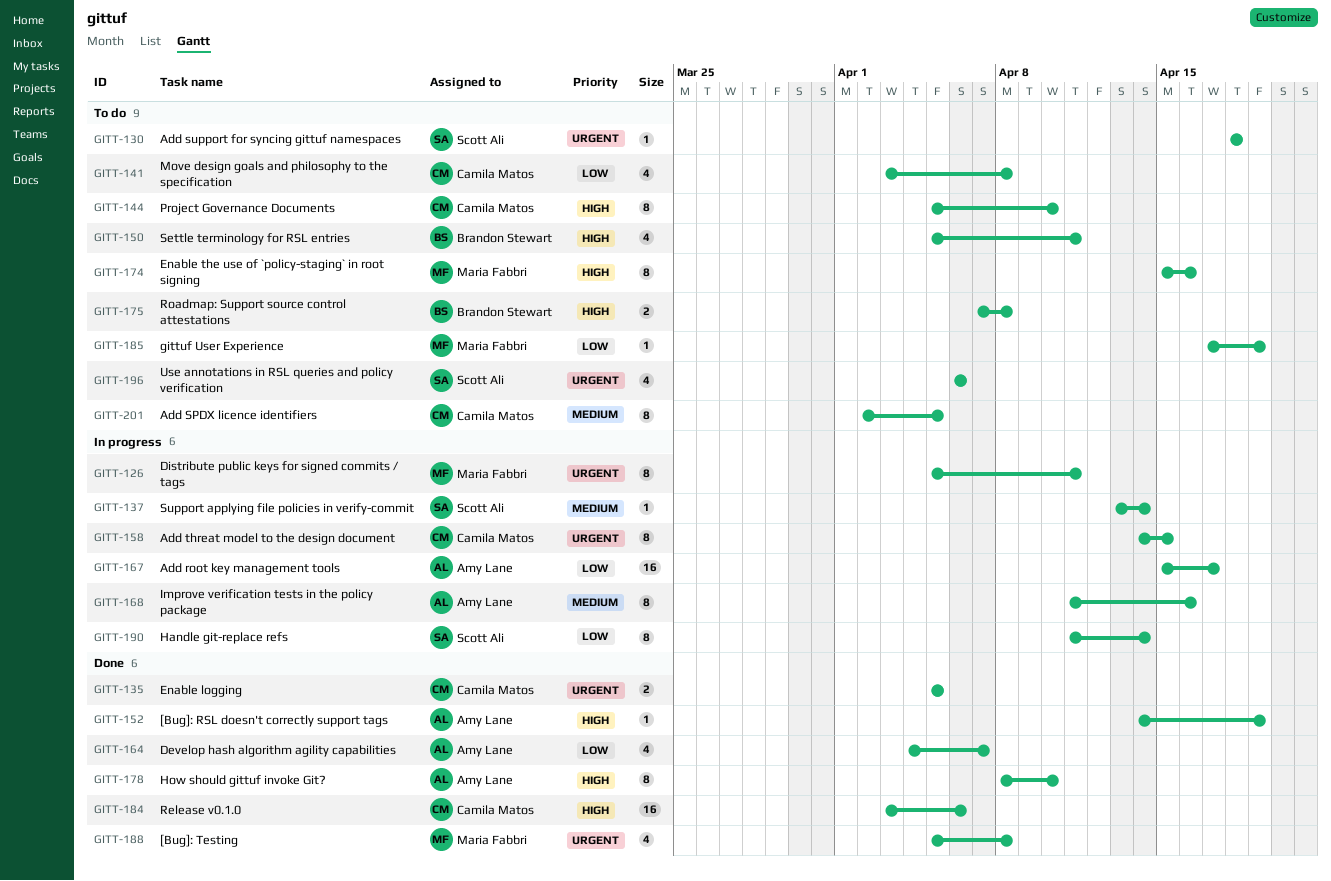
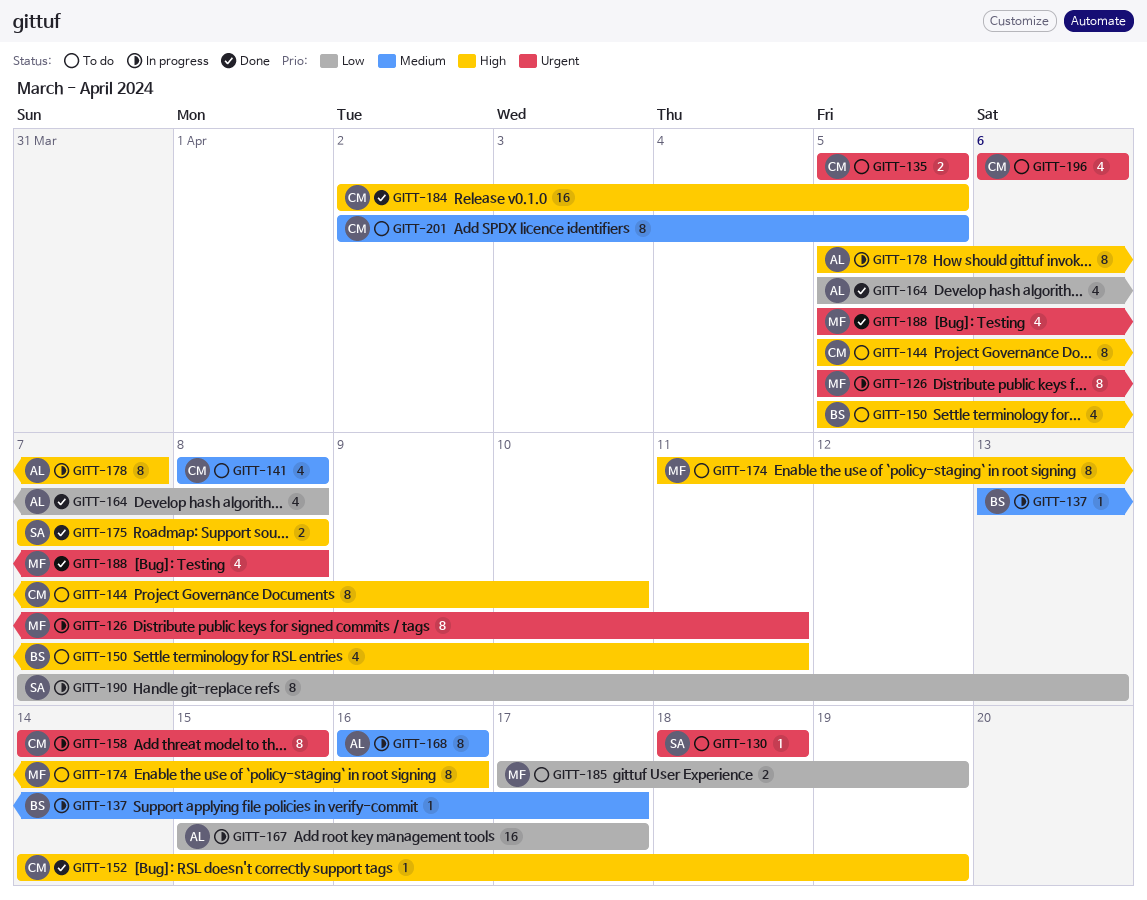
GITT-135, status: Done -> To do
GITT-137, owner: Scott Ali -> Brandon Stewart
GITT-137, due: Apr 14 -> Apr 17
GITT-141, priority: Low -> Medium
GITT-141, start: Apr 3 -> Apr 8
GITT-152, owner: Amy Lane -> Camila Matos
GITT-164, start: Apr 4 -> Apr 5
GITT-164, due: Apr 7 -> Apr 8
GITT-168, start: Apr 11 -> Apr 16
GITT-174, start: Apr 15 -> Apr 11
GITT-175, status: To do -> Done
GITT-175, owner: Brandon Stewart -> Scott Ali
GITT-178, status: Done -> In progress
GITT-178, start: Apr 8 -> Apr 5
GITT-178, due: Apr 10 -> Apr 7
GITT-184, start: Apr 3 -> Apr 2
GITT-184, due: Apr 6 -> Apr 5
GITT-185, estimate: 1 -> 2
GITT-190, start: Apr 11 -> Apr 7
GITT-190, due: Apr 14 -> Apr 13
GITT-196, owner: Scott Ali -> Camila Matos

